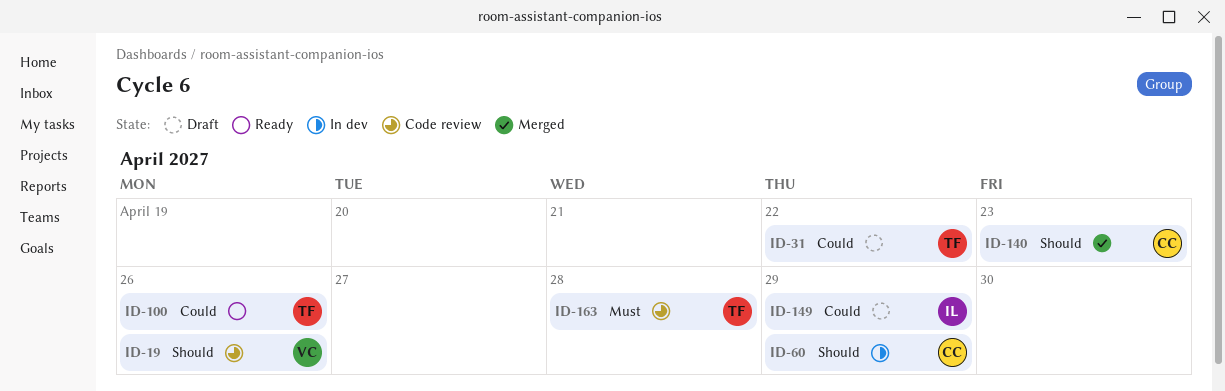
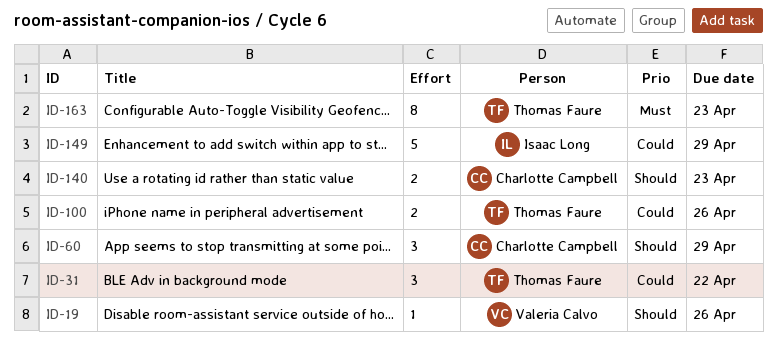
ID-163, due: Apr 28 -> Apr 23

